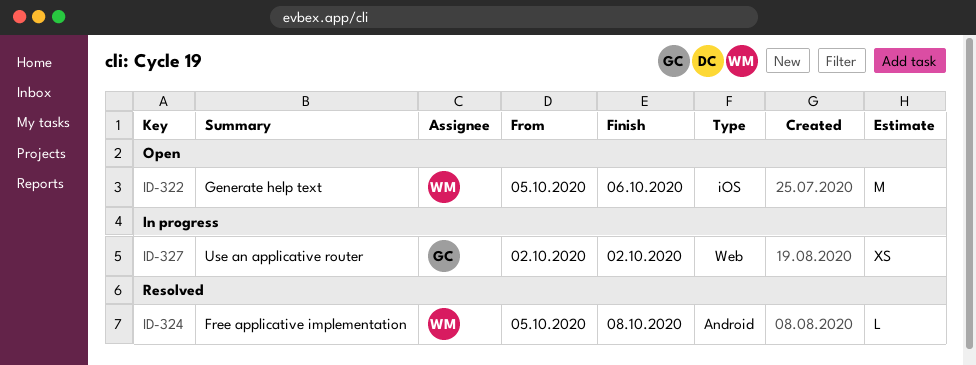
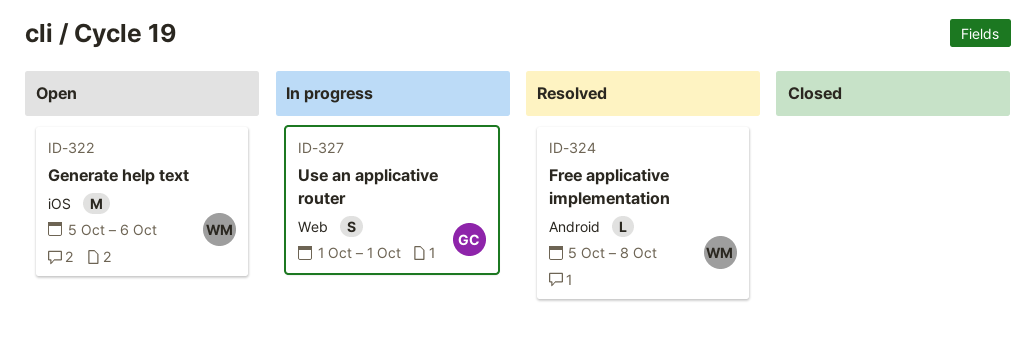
ID-327, estimate: XS -> S
ID-327, start: Oct 2 -> Oct 1
ID-327, due: Oct 2 -> Oct 1

